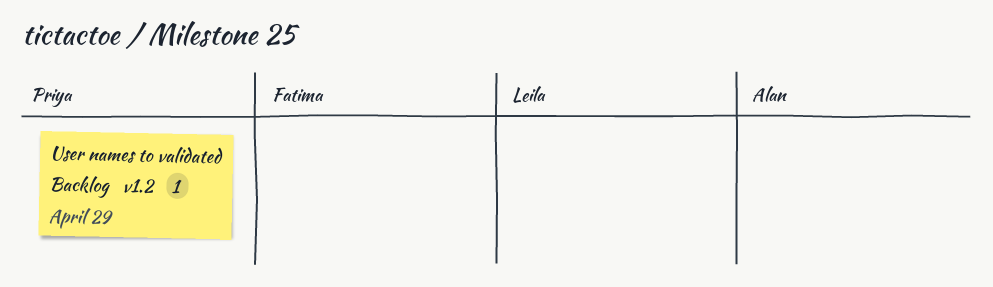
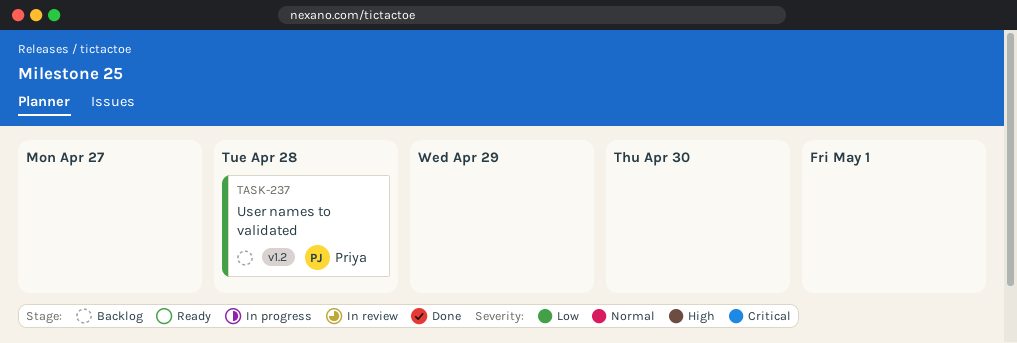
User names to validated, due: Apr 29 -> Apr 28

